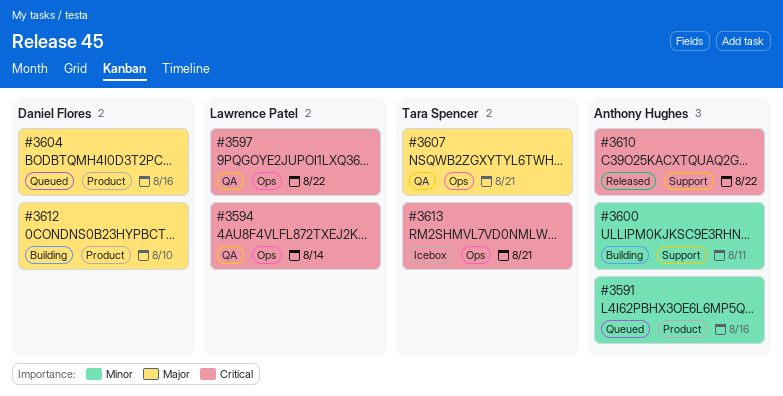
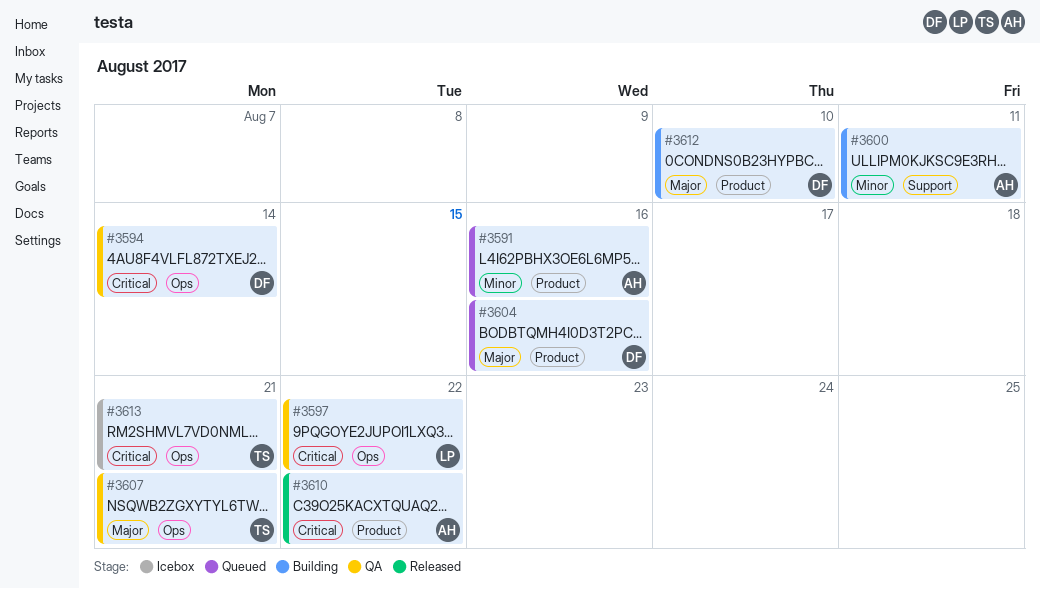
#3594, owner: Lawrence Patel -> Daniel Flores
#3610, label: Support -> Product

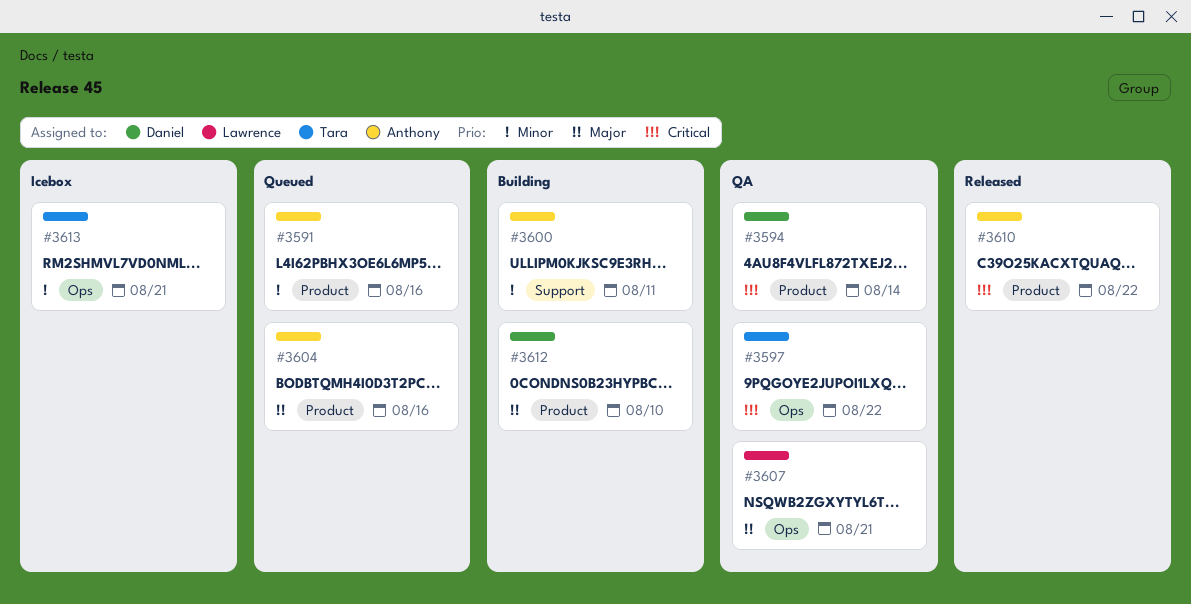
#3594, label: Ops -> Product
#3597, owner: Lawrence -> Tara
#3604, owner: Daniel -> Anthony
#3607, owner: Tara -> Lawrence
#3613, priority: Critical -> Minor

